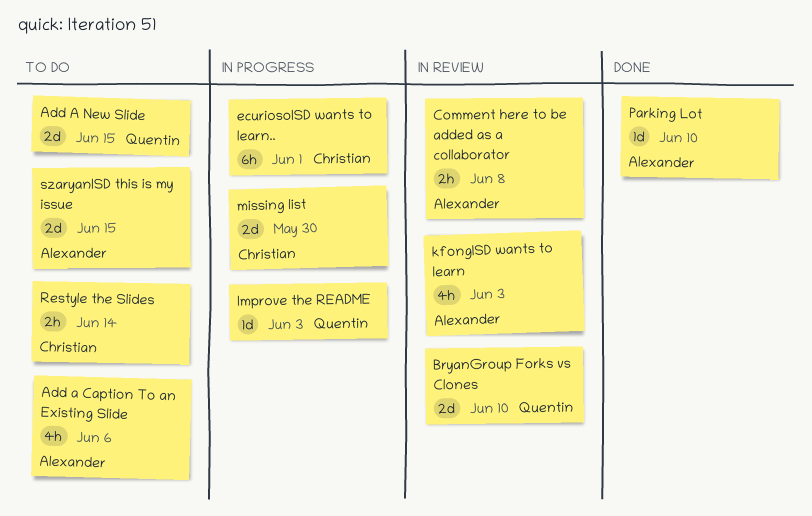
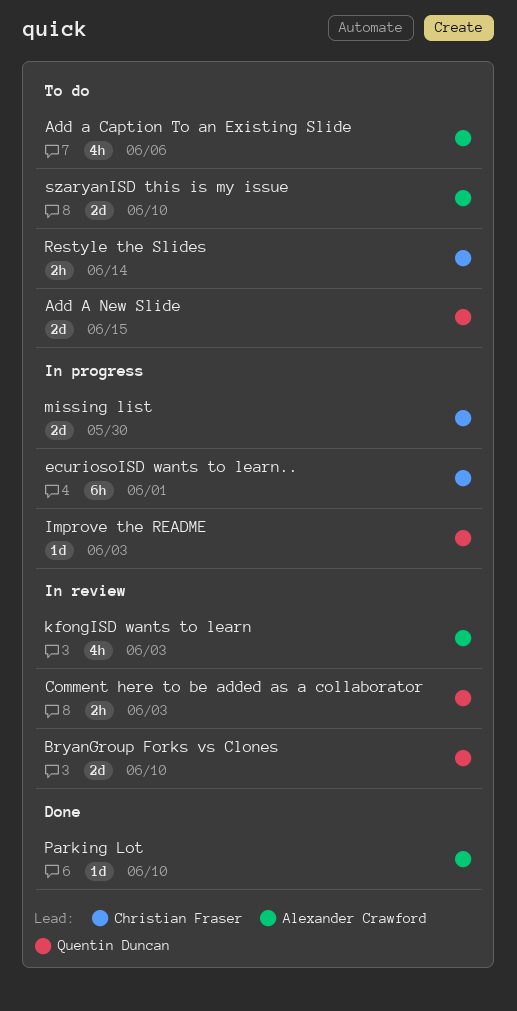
Comment here to be added as a collaborator, owner: Alexander Crawford -> Quentin Duncan
Comment here to be added as a collaborator, due: Jun 8 -> Jun 3
szaryanISD this is my issue, due: Jun 15 -> Jun 10

